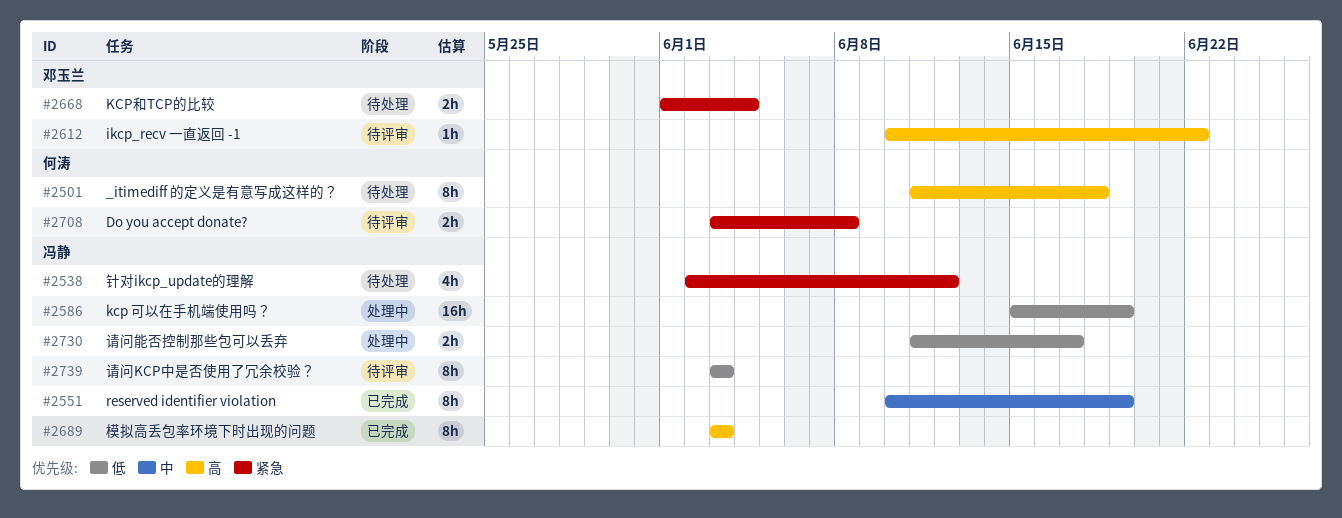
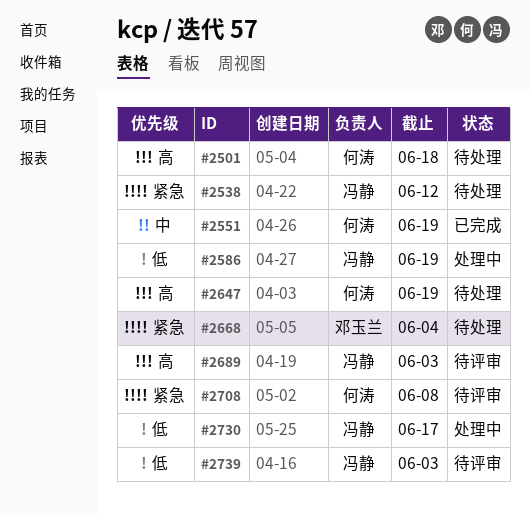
#2551, owner: 冯静 -> 何涛
#2612: present -> none
#2647: none -> present
#2689, status: 已完成 -> 待评审

